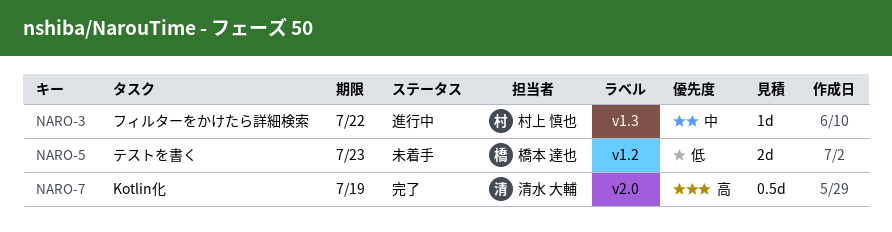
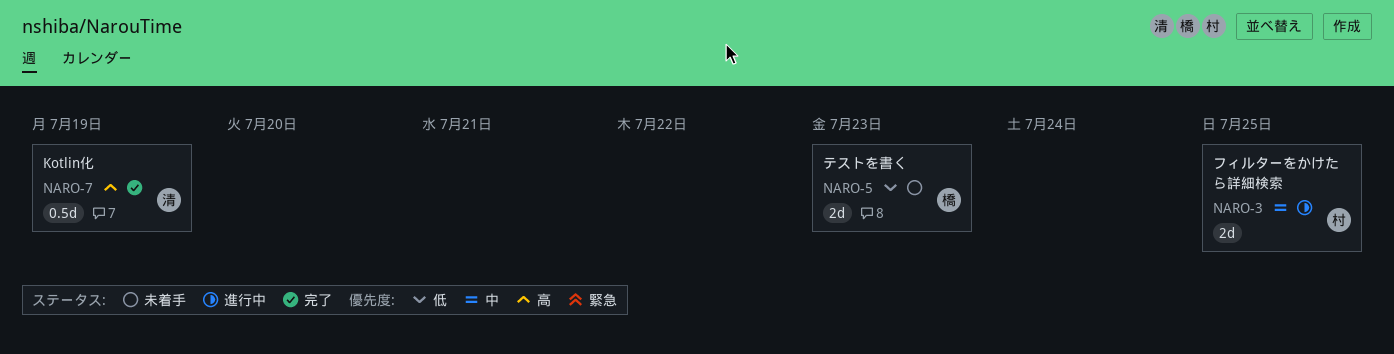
NARO-3, estimate: 1d -> 2d
NARO-3, due: Jul 22 -> Jul 25

